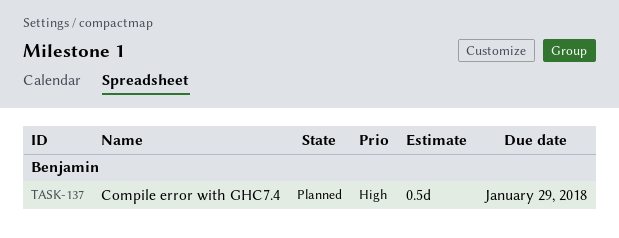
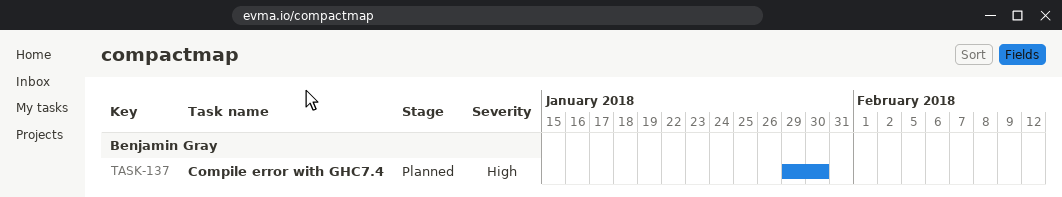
TASK-137, due: Jan 29 -> Jan 30

